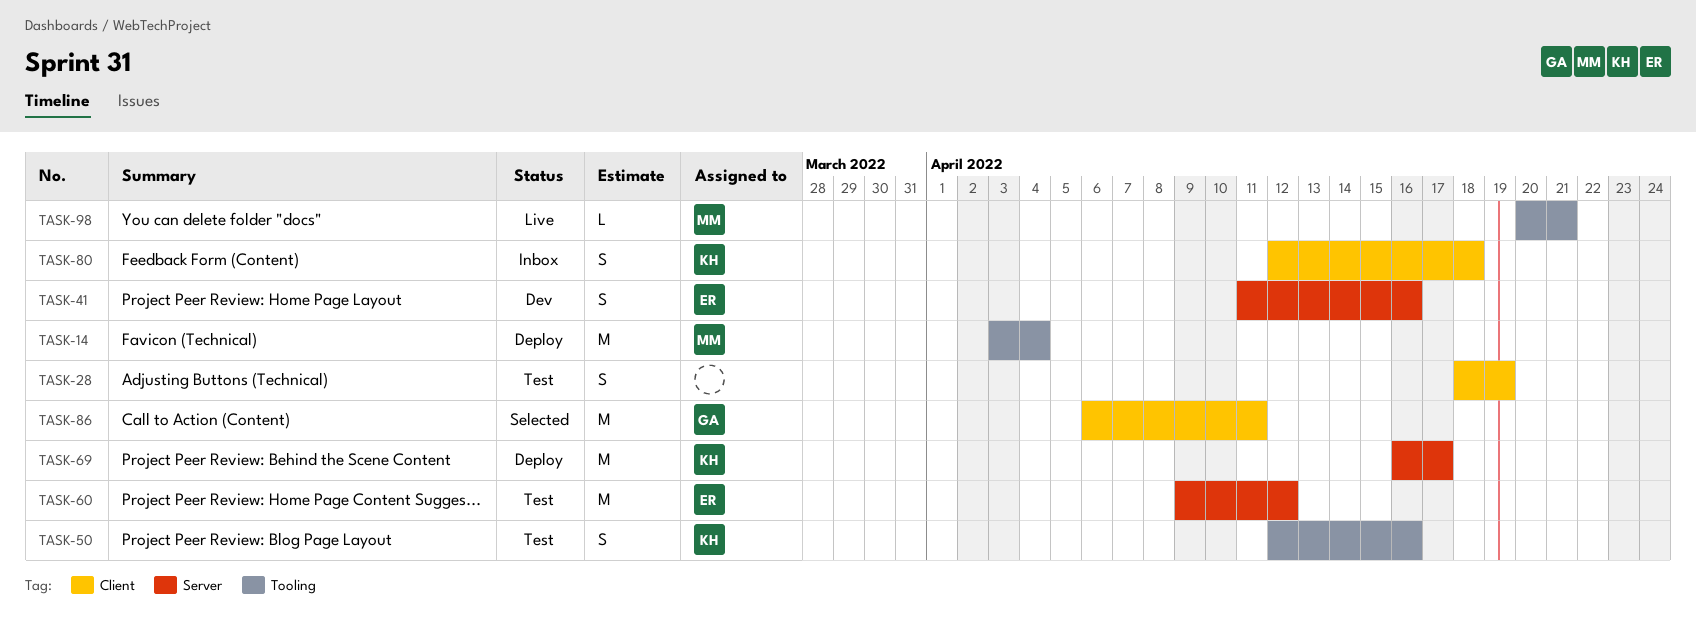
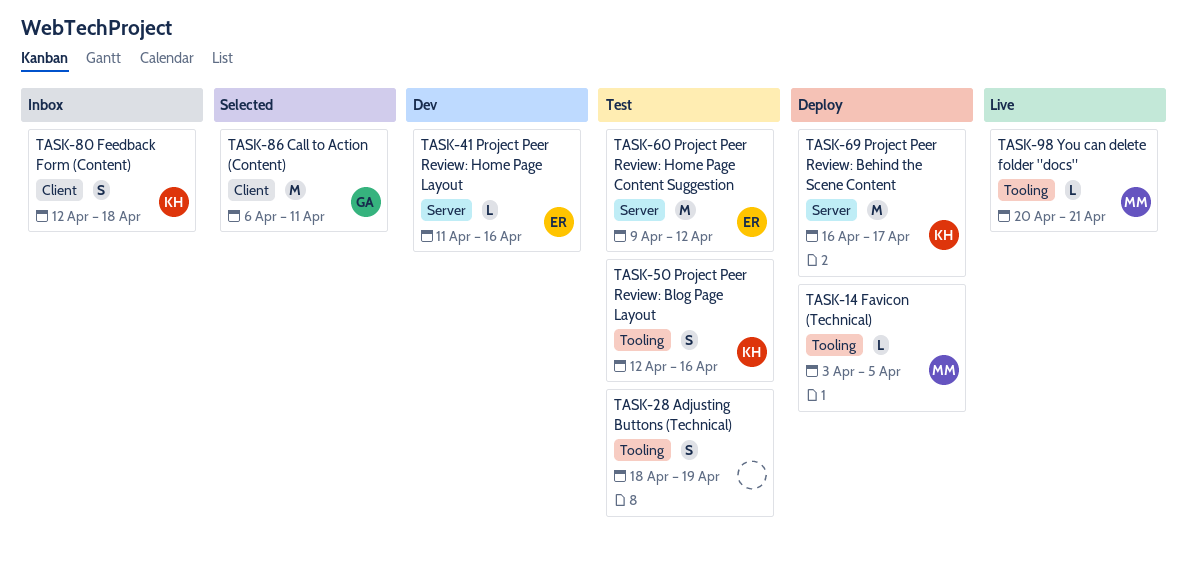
TASK-14, estimate: M -> L
TASK-14, due: Apr 4 -> Apr 5
TASK-28, label: Client -> Tooling
TASK-41, estimate: S -> L

